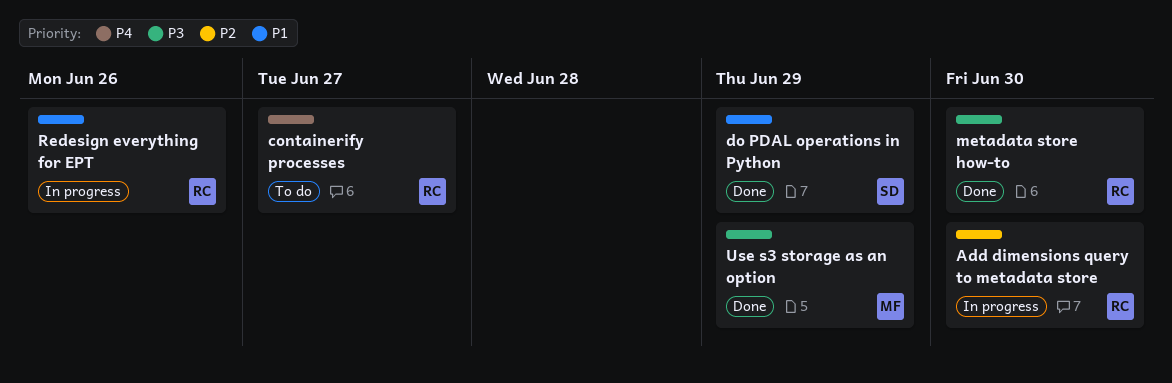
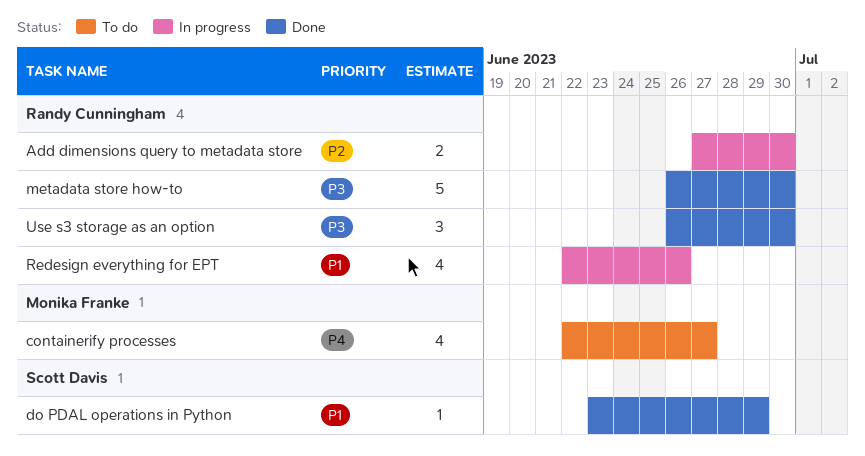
containerify processes, owner: Randy Cunningham -> Monika Franke
Use s3 storage as an option, owner: Monika Franke -> Randy Cunningham
Use s3 storage as an option, due: Jun 29 -> Jun 30

